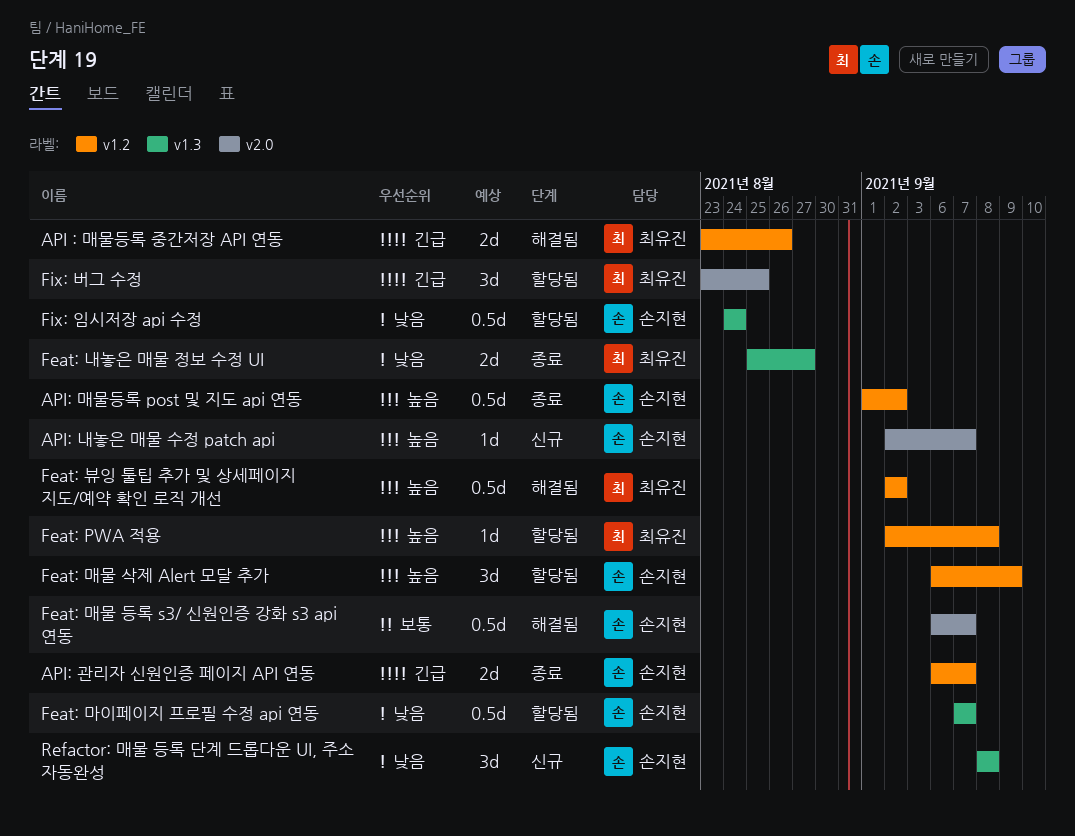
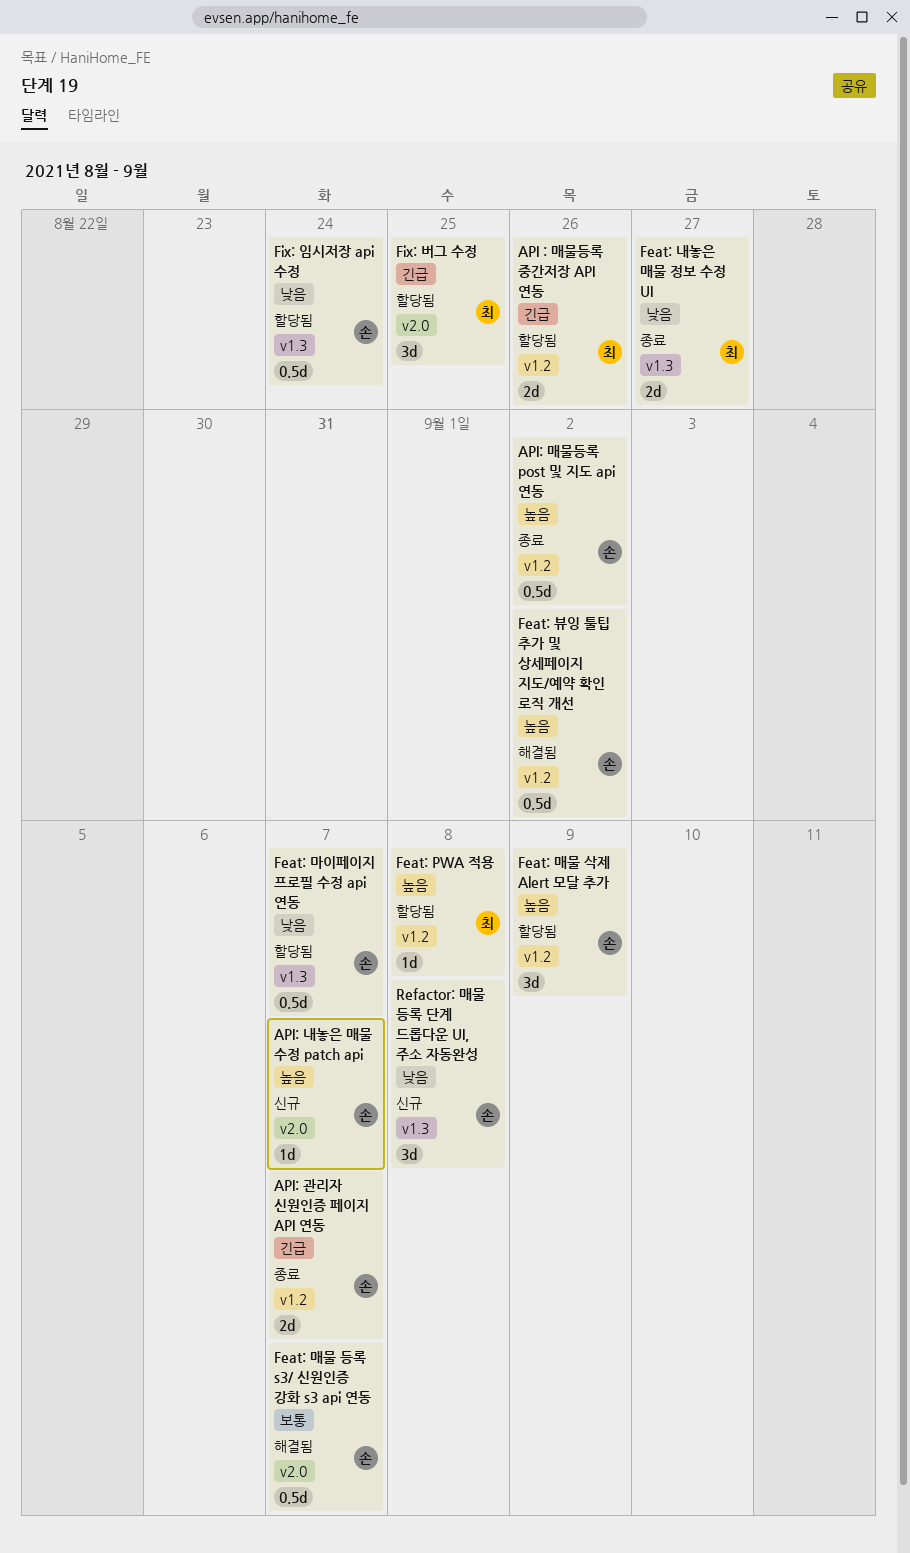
API : 매물등록 중간저장 API 연동, status: 해결됨 -> 할당됨
Feat: 뷰잉 툴팁 추가 및 상세페이지 지도/예약 확인 로직 개선, owner: 최유진 -> 손지현

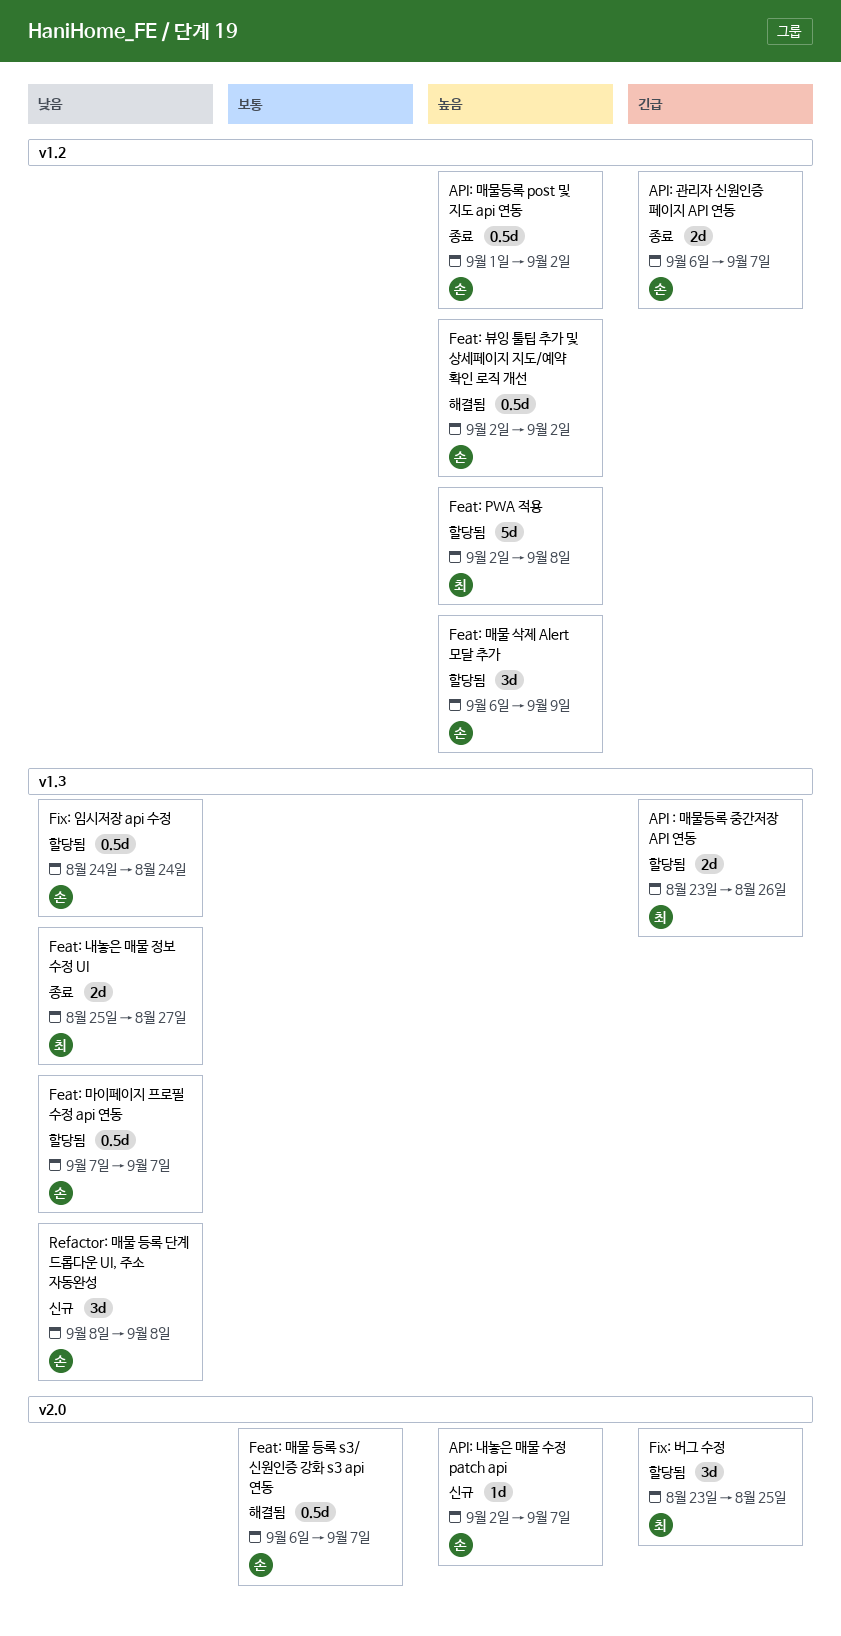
API : 매물등록 중간저장 API 연동, label: v1.2 -> v1.3
Feat: PWA 적용, estimate: 1d -> 5d

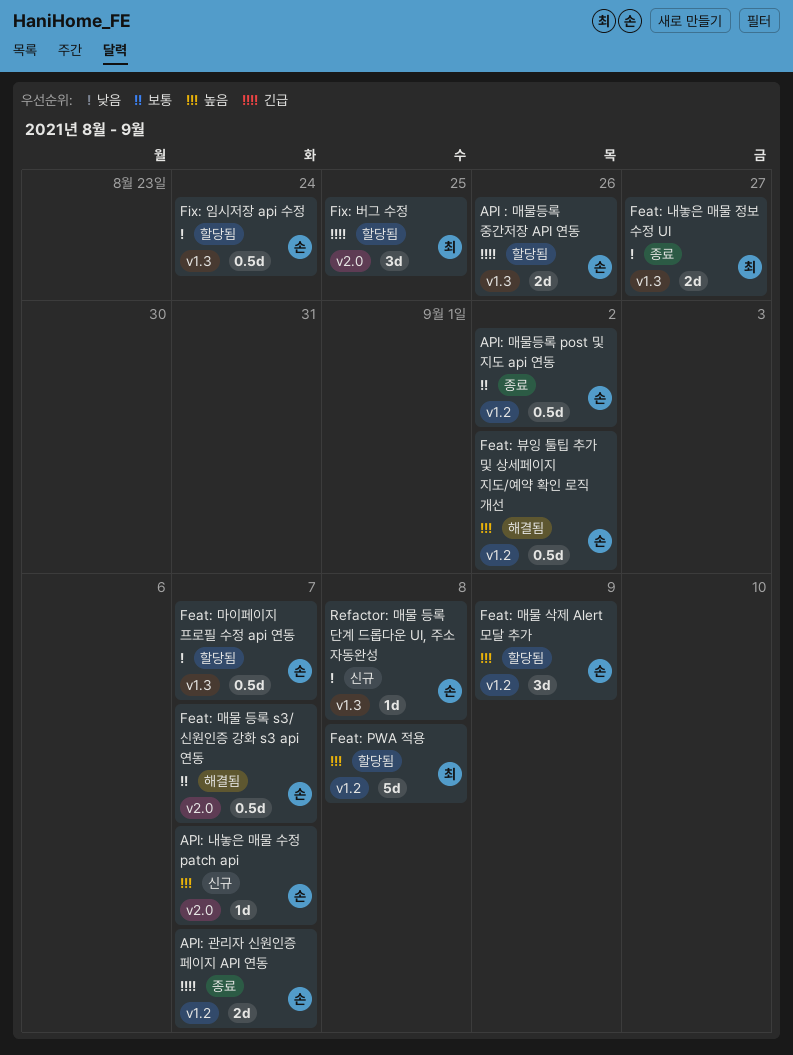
API : 매물등록 중간저장 API 연동, owner: 최 -> 손
API: 매물등록 post 및 지도 api 연동, priority: 높음 -> 보통
Refactor: 매물 등록 단계 드롭다운 UI, 주소 자동완성, estimate: 3d -> 1d

